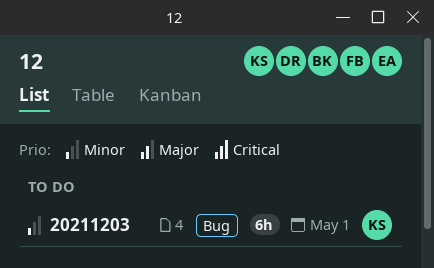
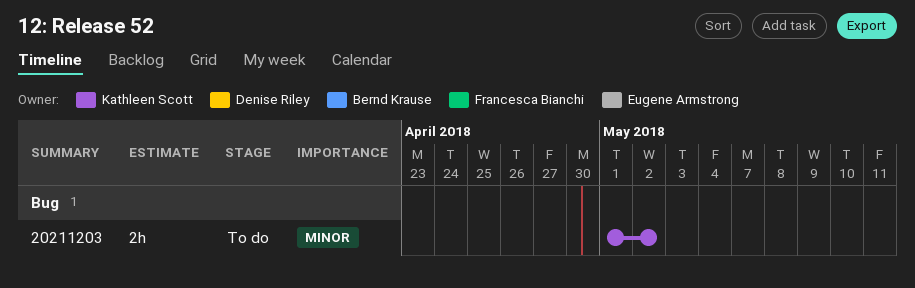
20211203, estimate: 6h -> 2h
20211203, due: May 1 -> May 2

